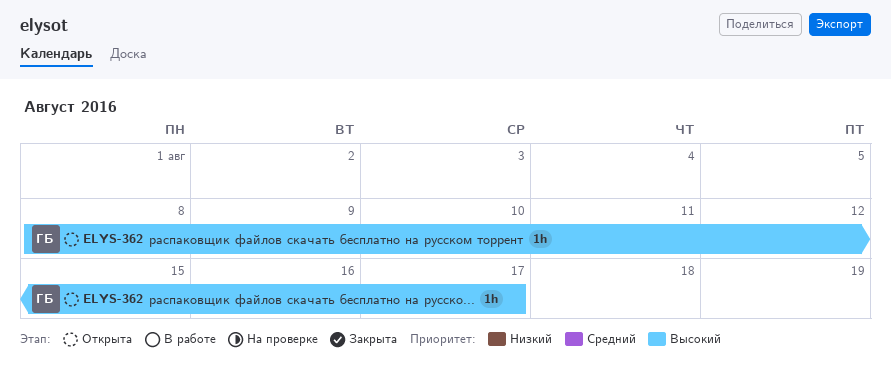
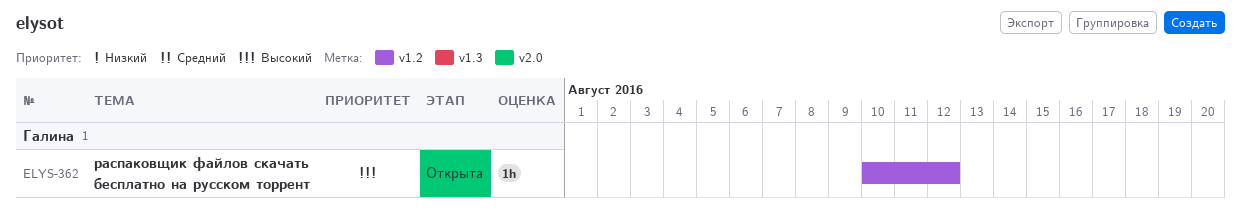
ELYS-362, start: Aug 8 -> Aug 10
ELYS-362, due: Aug 17 -> Aug 12

